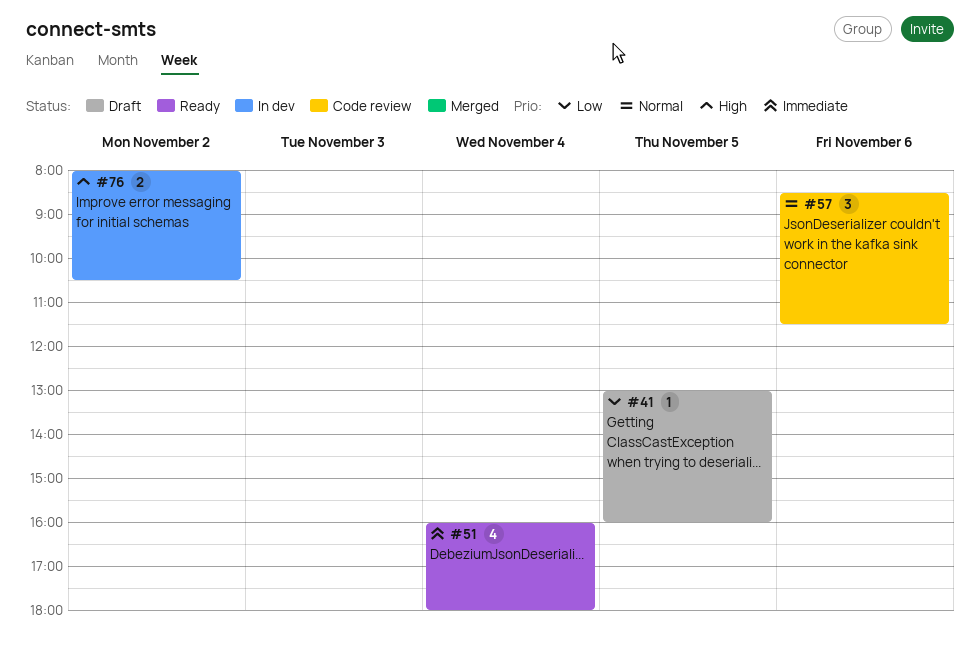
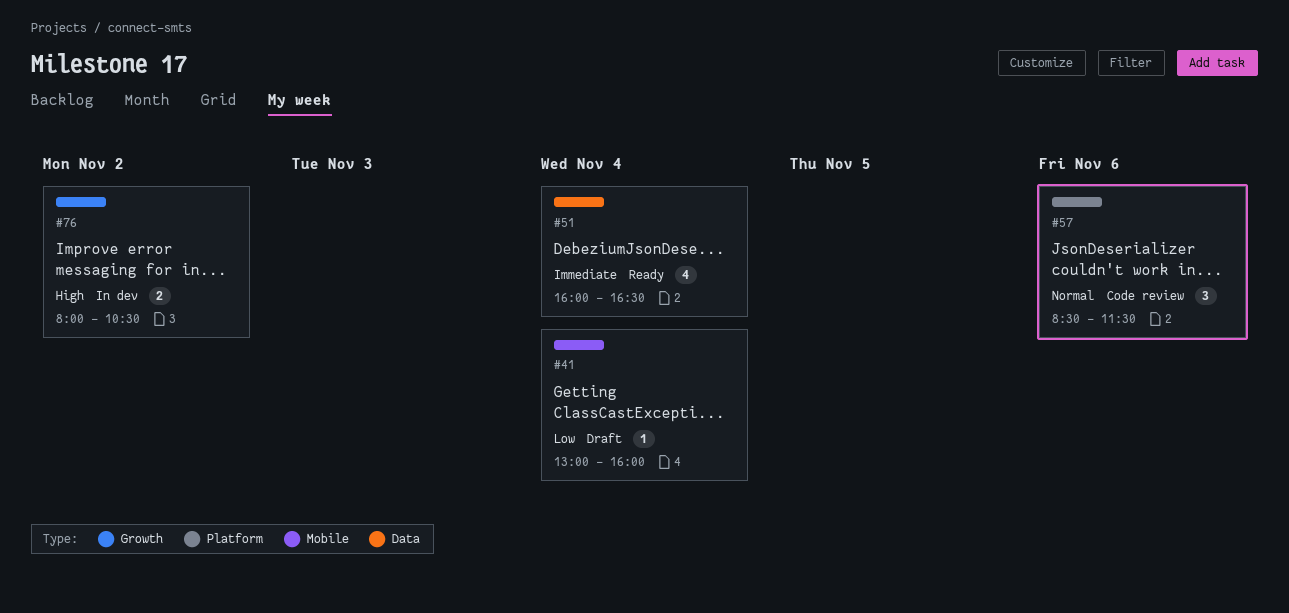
#41, day: Nov 5 -> Nov 4
#51, ends: 18:00 -> 16:30

